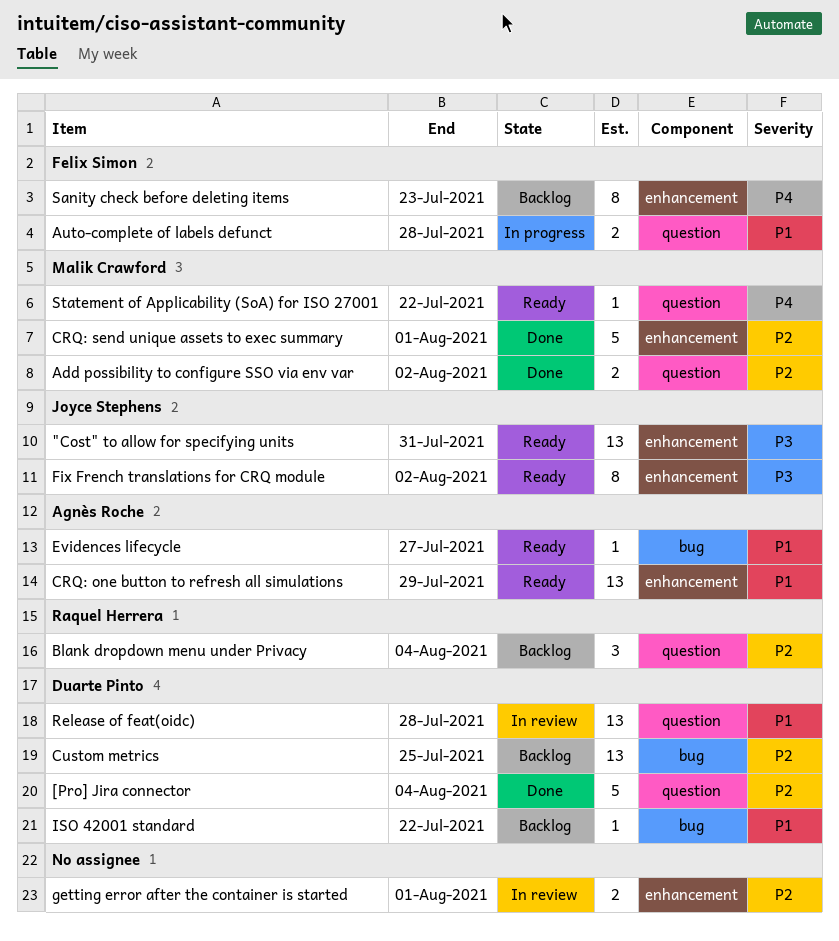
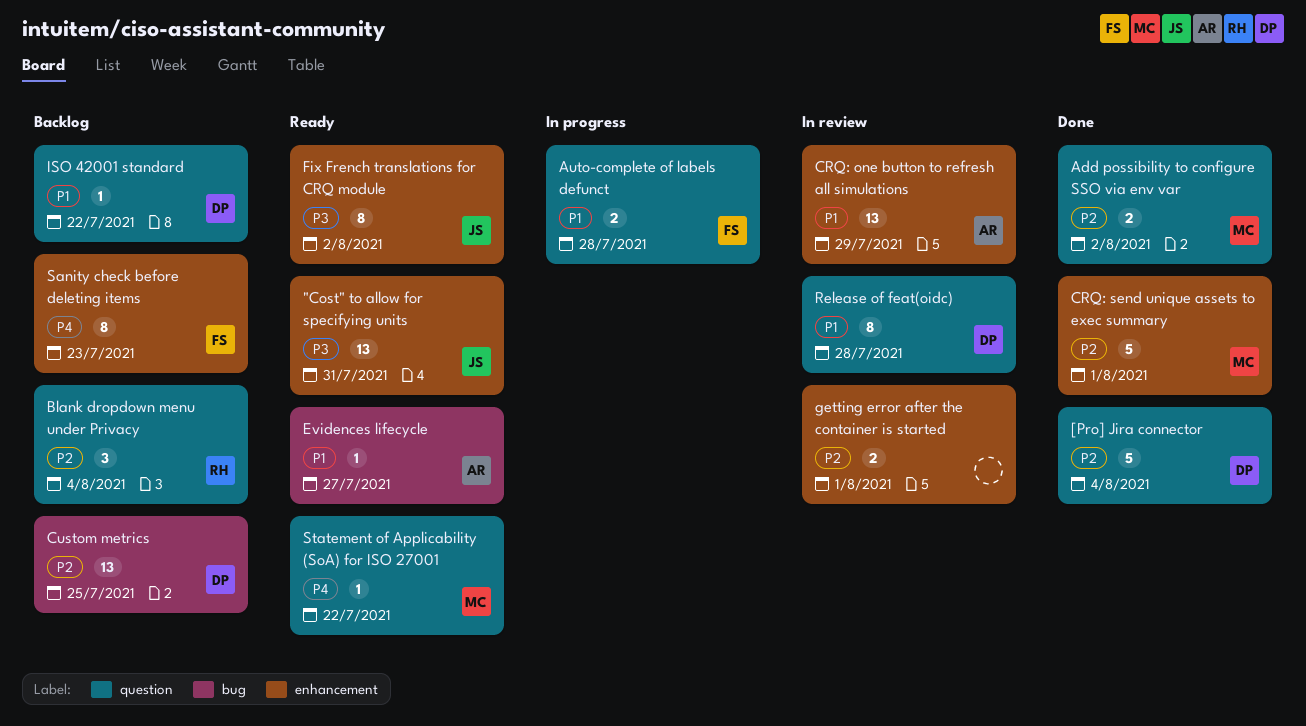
CRQ: one button to refresh all simulations, status: Ready -> In review
ISO 42001 standard, label: bug -> question
Release of feat(oidc), estimate: 13 -> 8

